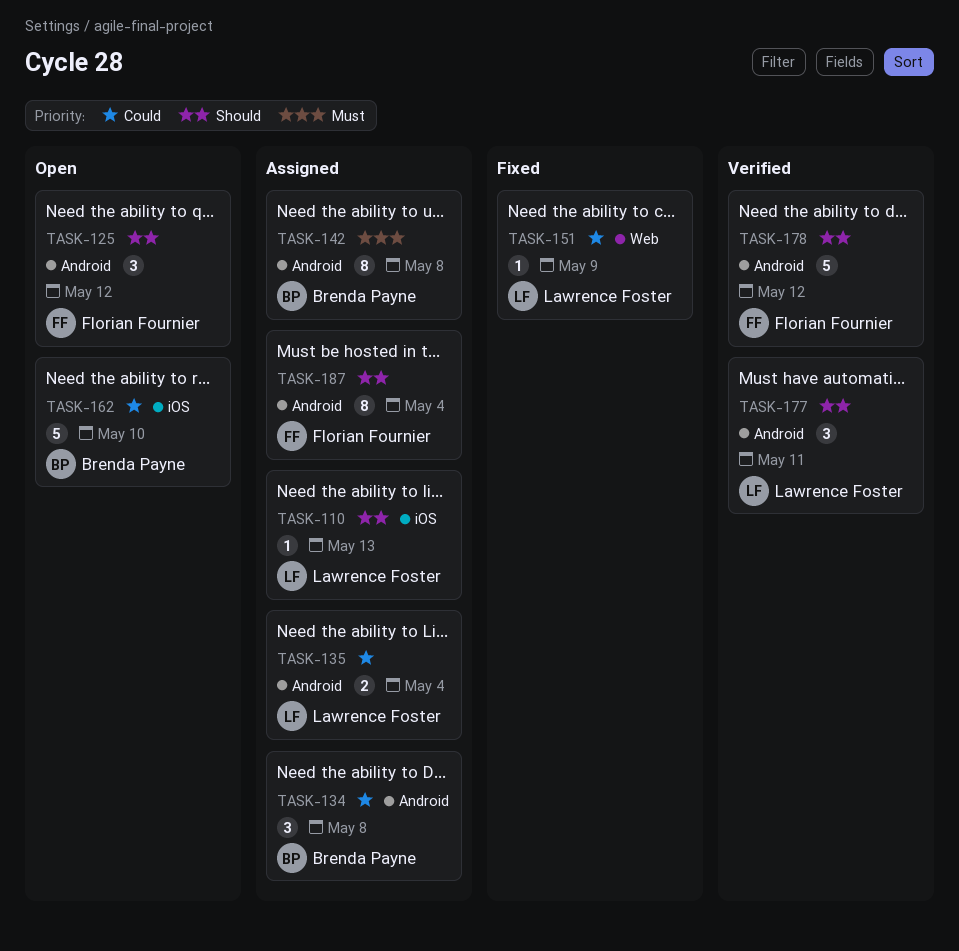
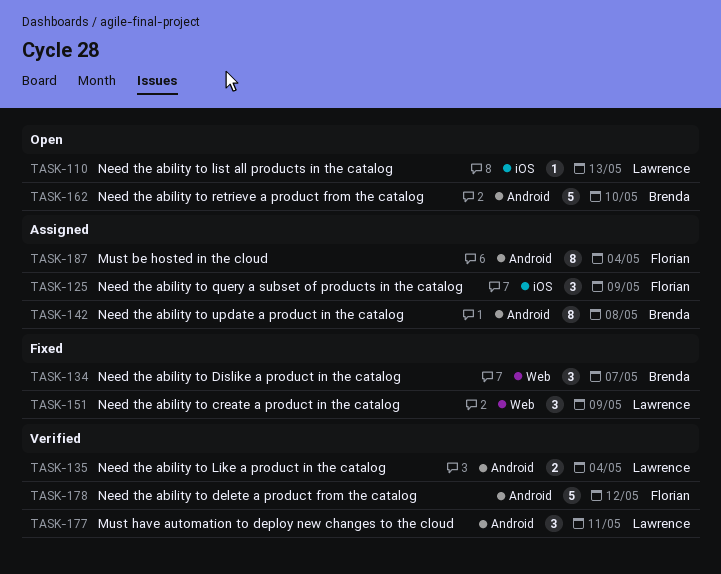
TASK-110, status: Assigned -> Open
TASK-125, status: Open -> Assigned
TASK-125, label: Android -> iOS
TASK-125, due: May 12 -> May 9
TASK-134, status: Assigned -> Fixed
TASK-134, label: Android -> Web
TASK-134, due: May 8 -> May 7
TASK-135, status: Assigned -> Verified
TASK-151, estimate: 1 -> 3
TASK-162, label: iOS -> Android

